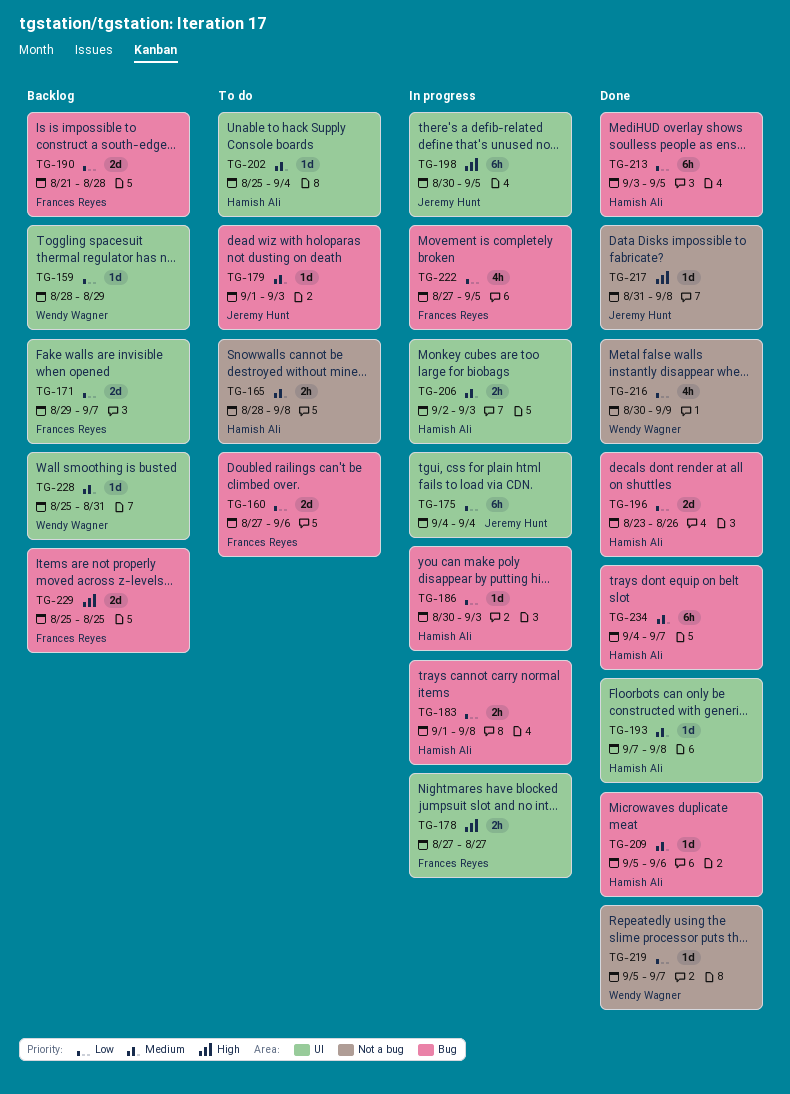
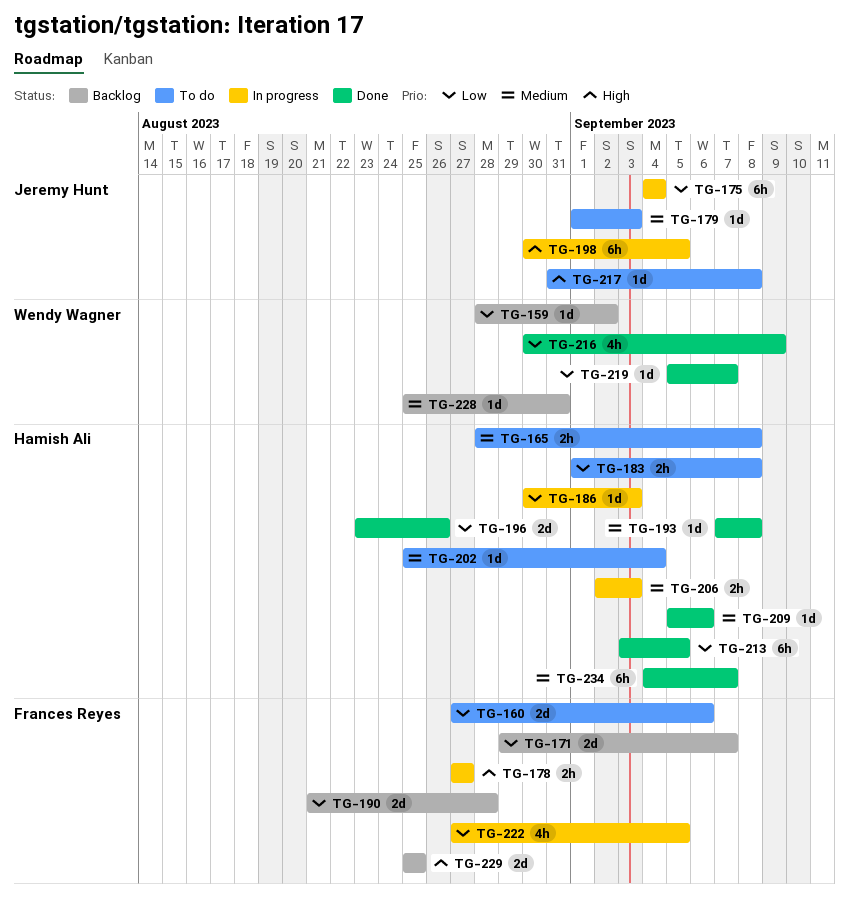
TG-159, due: Aug 29 -> Sep 2
TG-183, status: In progress -> To do
TG-217, status: Done -> To do

